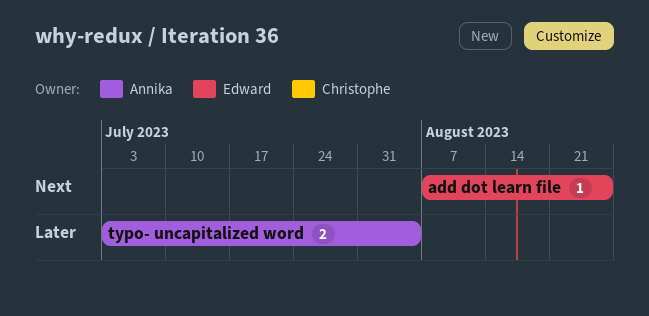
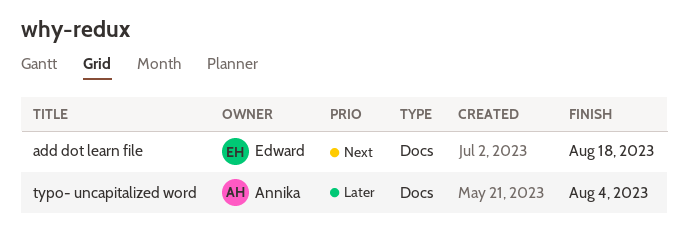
add dot learn file, due: Aug 25 -> Aug 18

